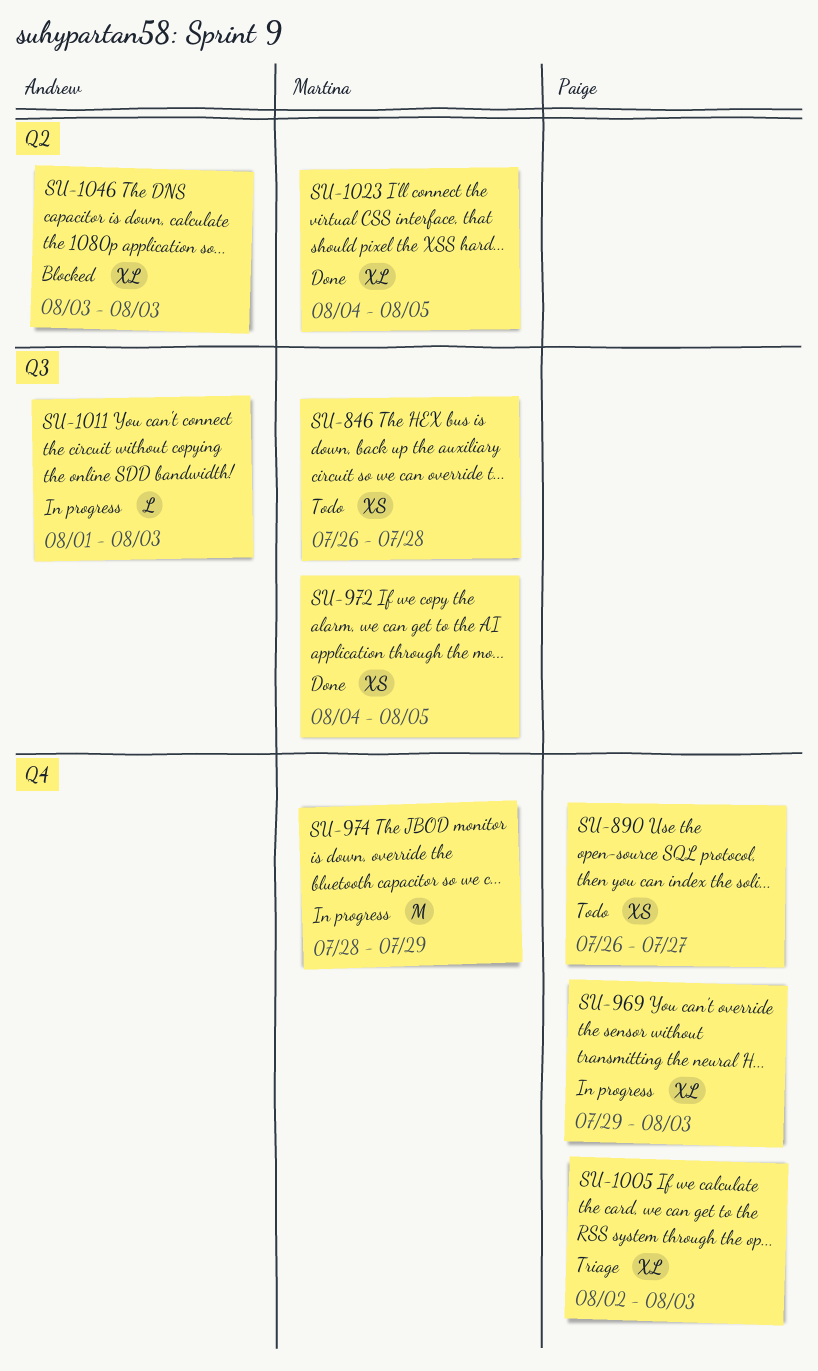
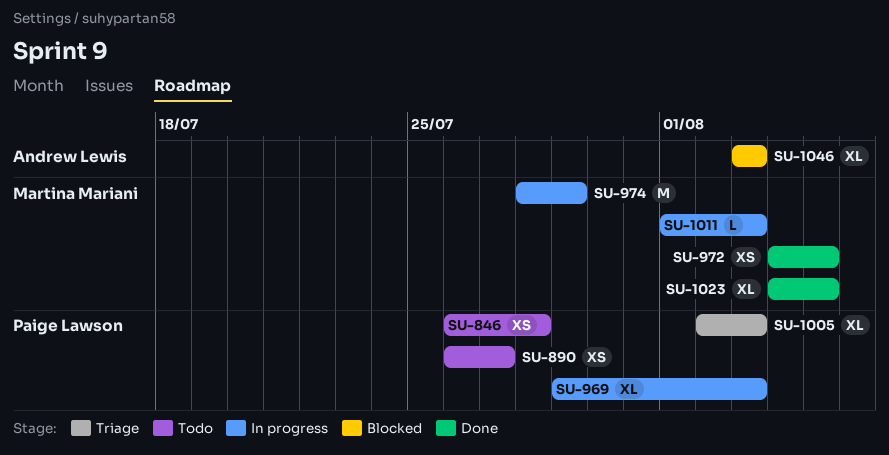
SU-846, owner: Martina Mariani -> Paige Lawson
SU-1011, owner: Andrew Lewis -> Martina Mariani

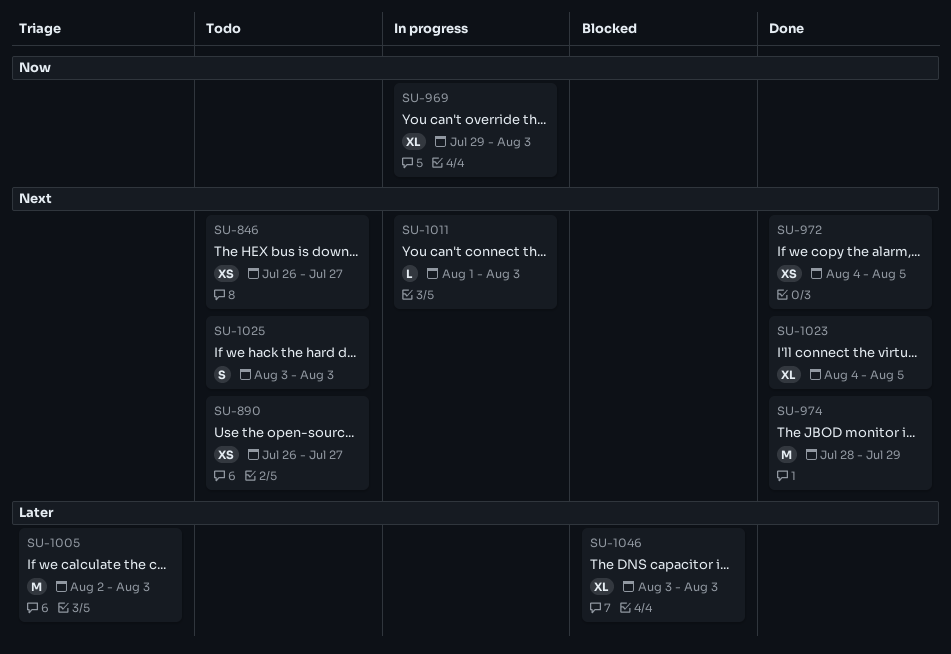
SU-846, due: Jul 28 -> Jul 27
SU-974, status: In progress -> Done
SU-1005, estimate: XL -> M
SU-1025: none -> present

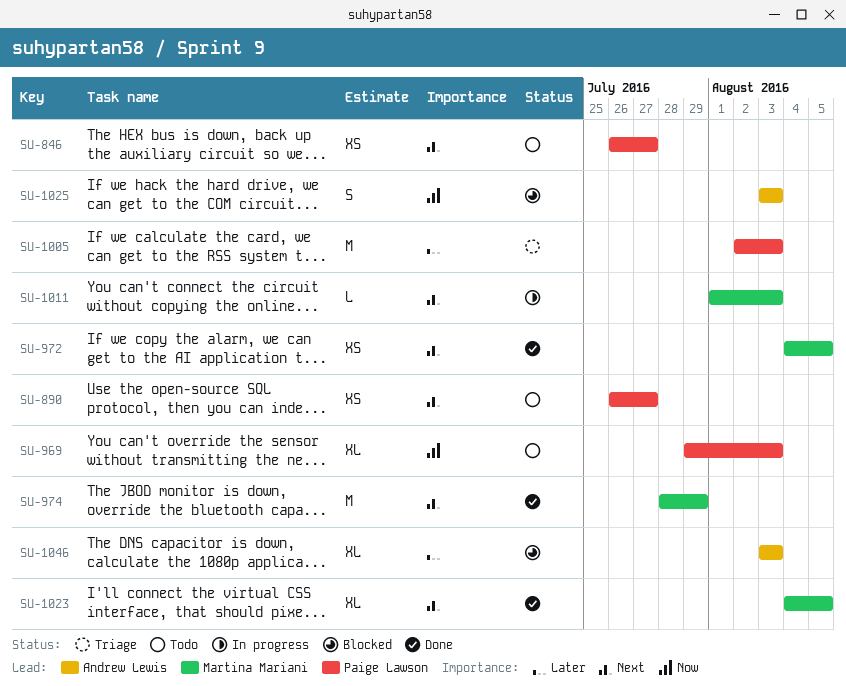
SU-969, status: In progress -> Todo
SU-1025, status: Todo -> Blocked
SU-1025, priority: Next -> Now

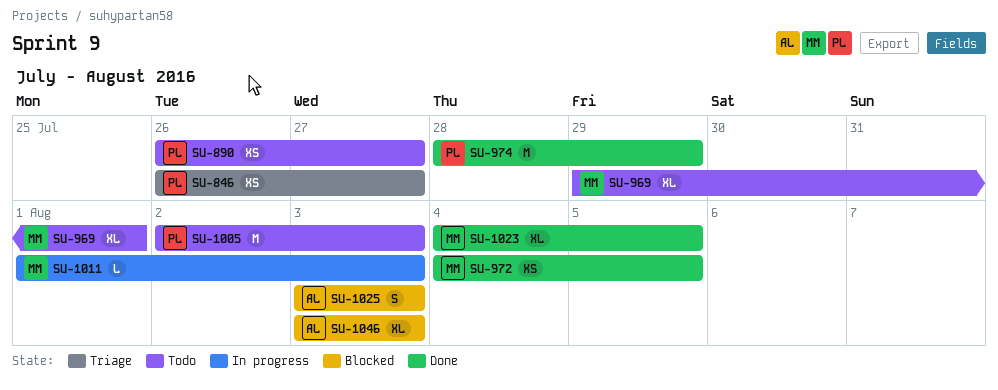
SU-846, status: Todo -> Triage
SU-969, owner: Paige Lawson -> Martina Mariani
SU-969, due: Aug 3 -> Aug 1
SU-974, owner: Martina Mariani -> Paige Lawson
SU-1005, status: Triage -> Todo

